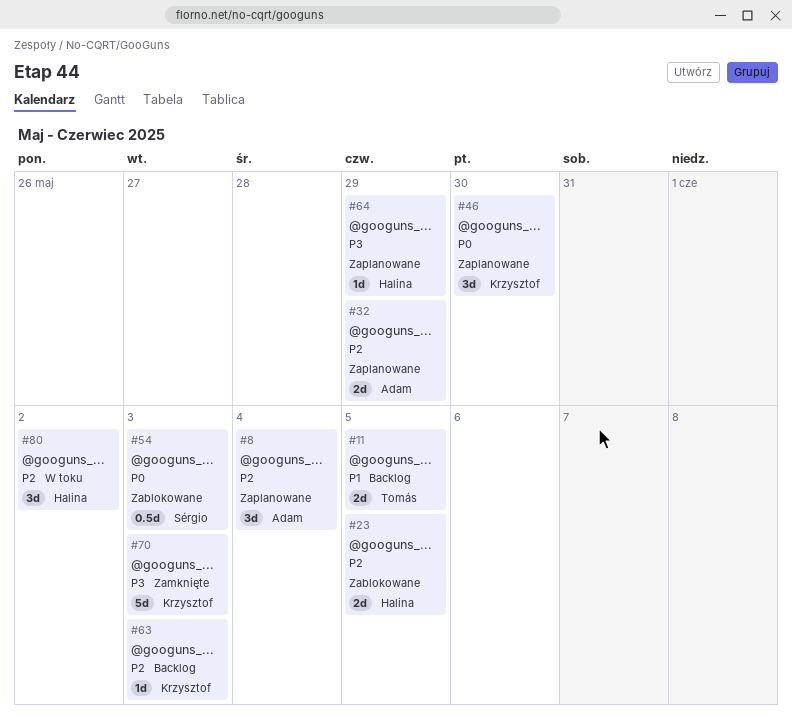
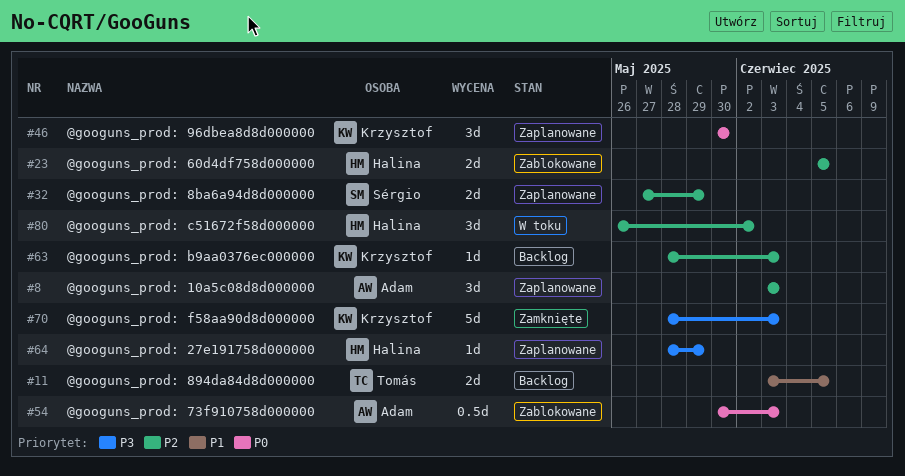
#8, due: Jun 4 -> Jun 3
#32, owner: Adam -> Sérgio
#54, owner: Sérgio -> Adam

